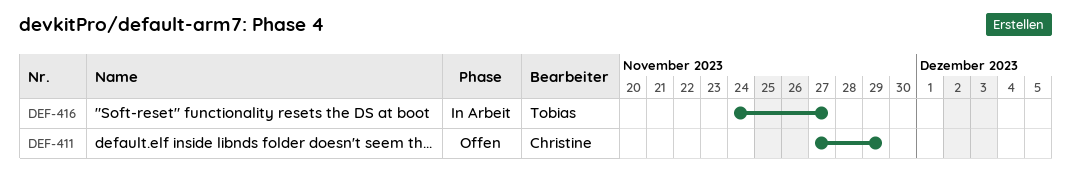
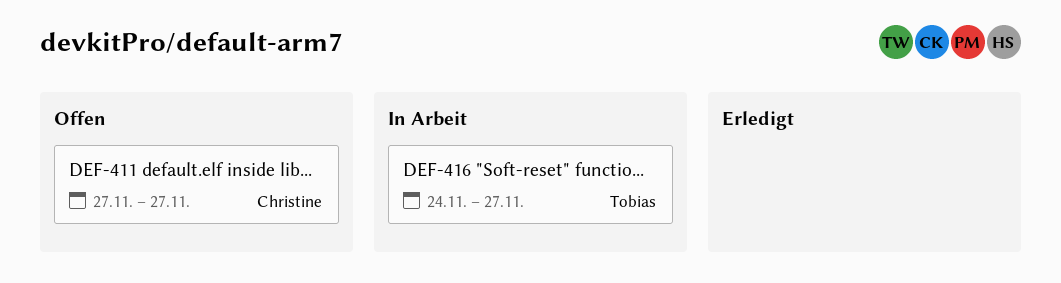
DEF-411, due: Nov 29 -> Nov 27

